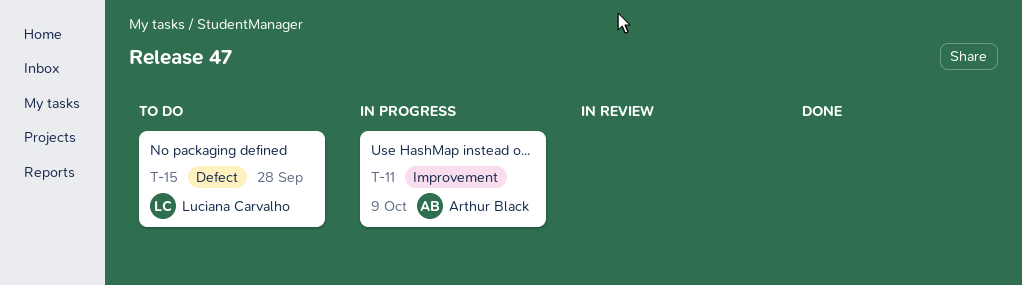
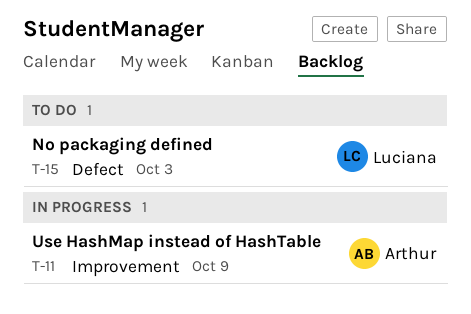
T-15, due: Sep 28 -> Oct 3

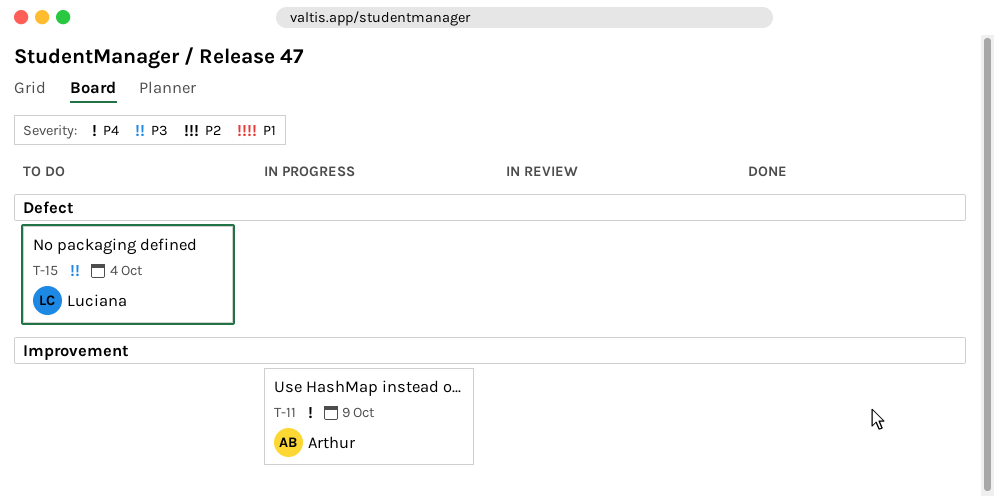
T-15, due: Oct 3 -> Oct 4

